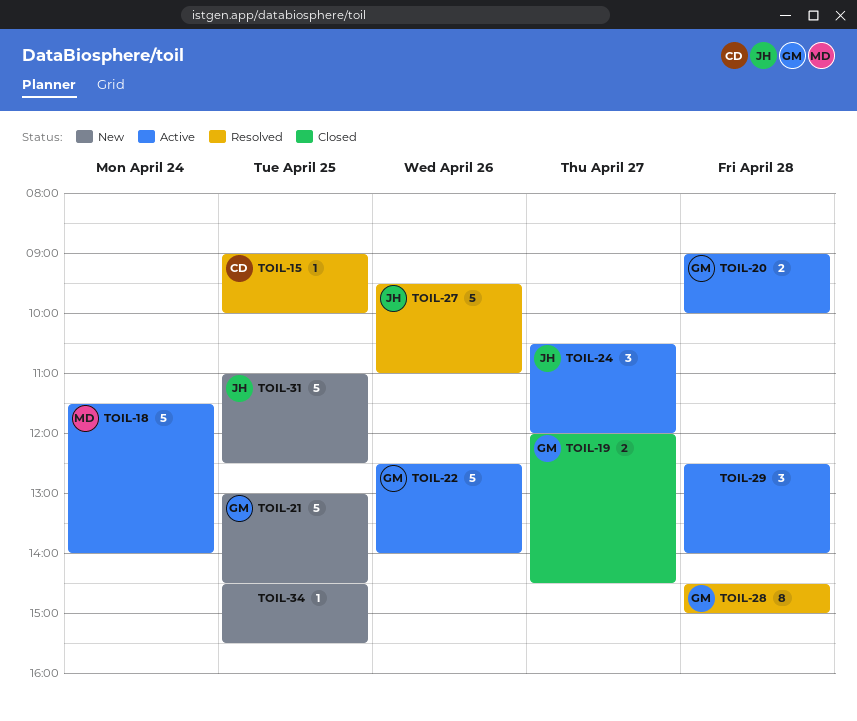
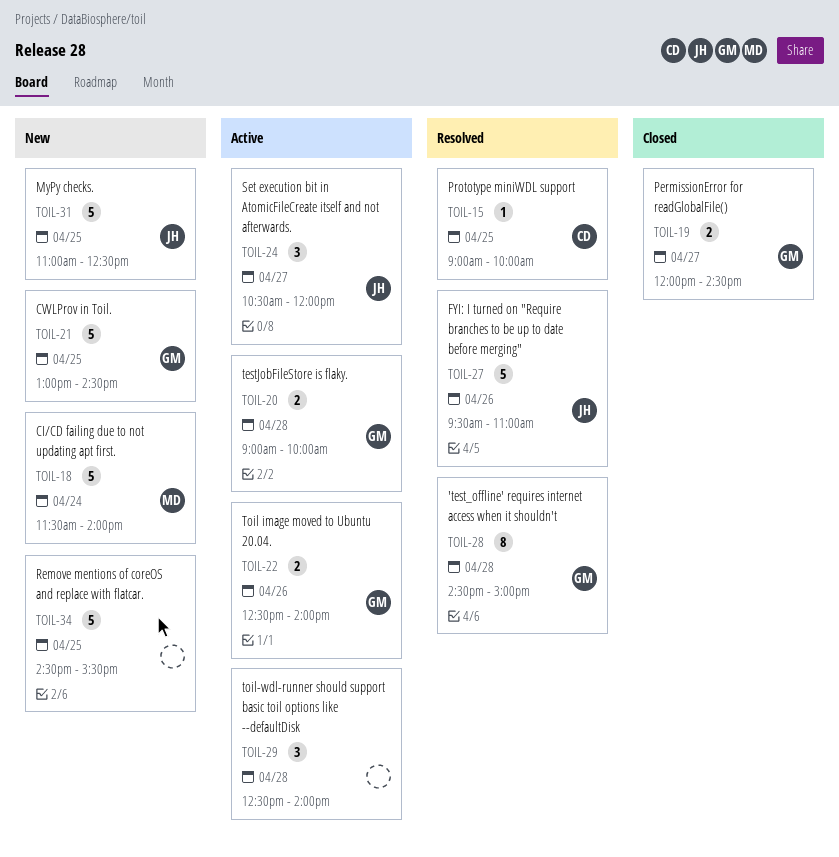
TOIL-18, status: Active -> New
TOIL-22, estimate: 5 -> 2
TOIL-34, estimate: 1 -> 5

